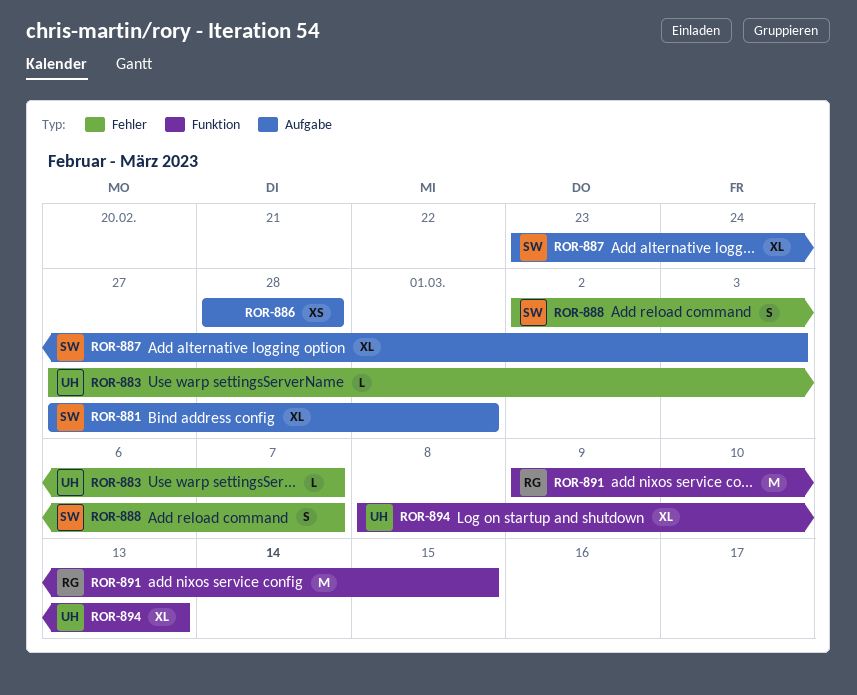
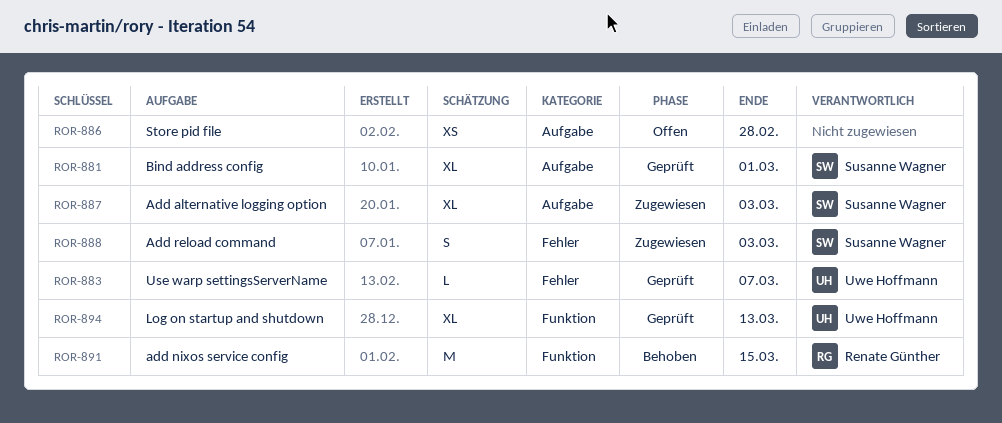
ROR-888, due: Mar 7 -> Mar 3

